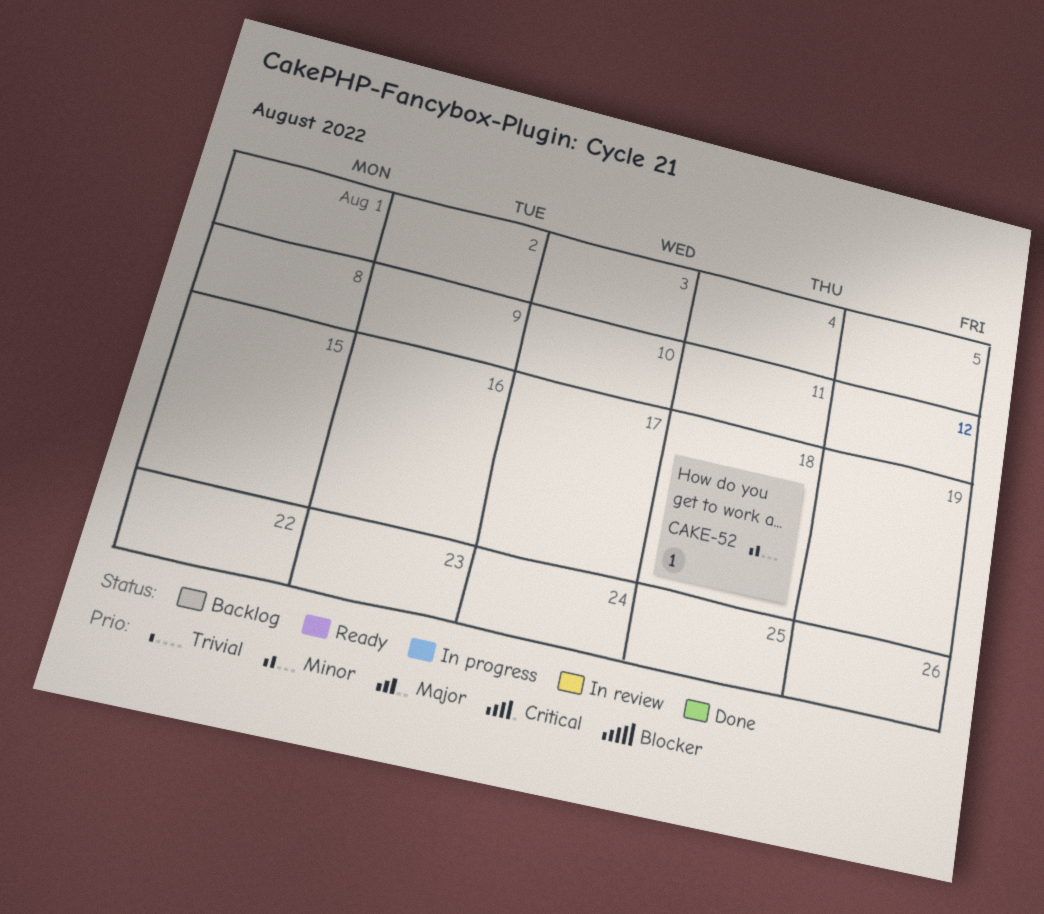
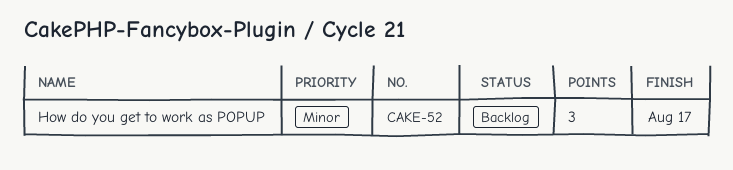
CAKE-52, estimate: 1 -> 3
CAKE-52, due: Aug 18 -> Aug 17

